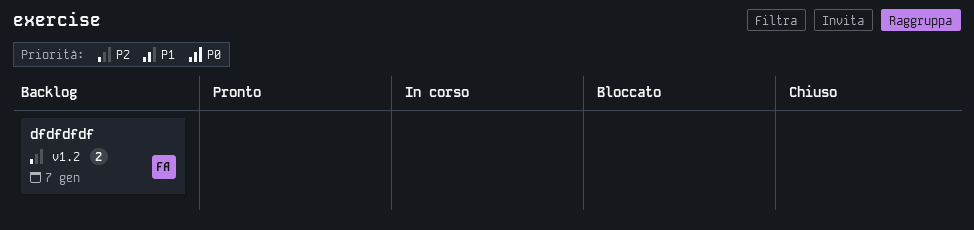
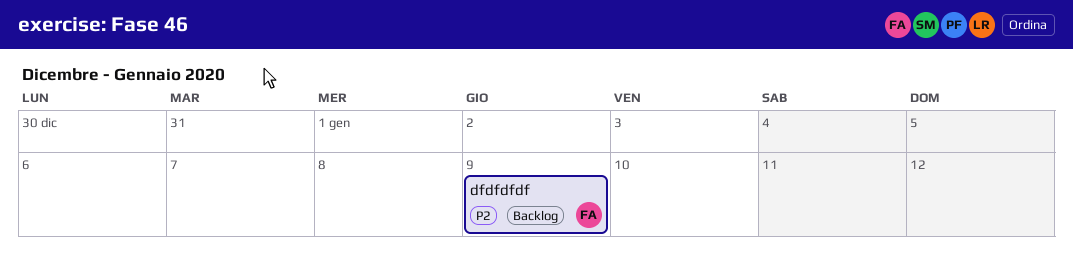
dfdfdfdf, due: Jan 7 -> Jan 9

